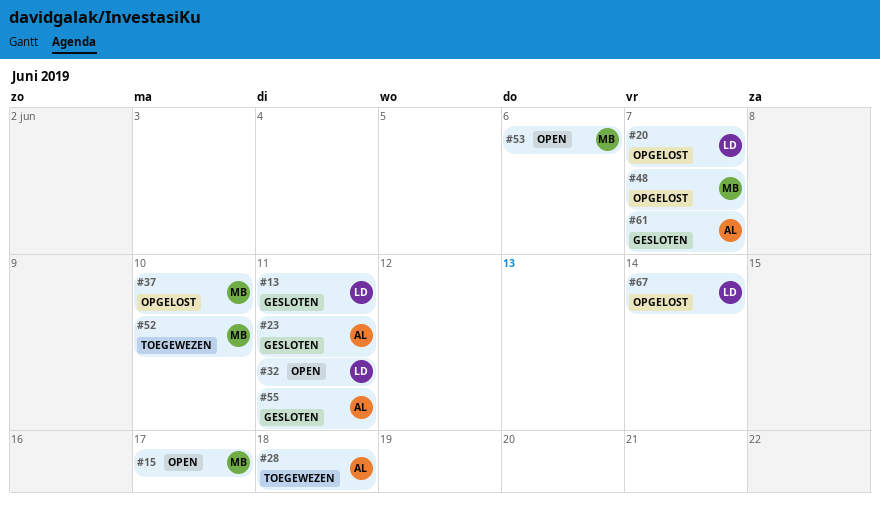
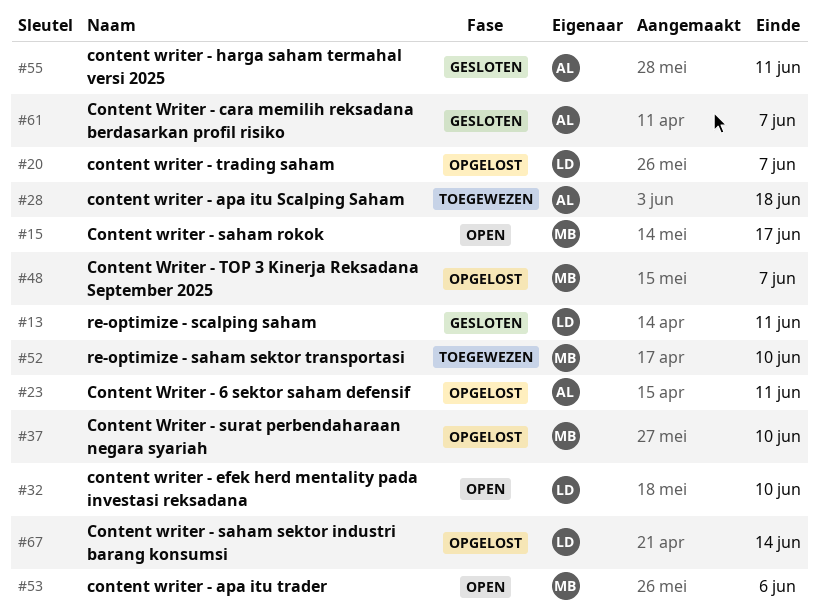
#23, status: Gesloten -> Opgelost
#32, due: Jun 11 -> Jun 10

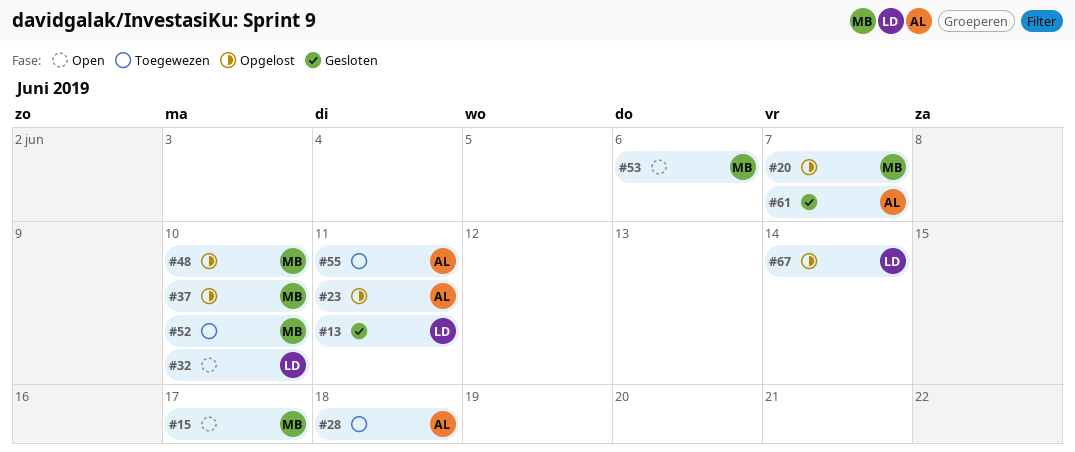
#20, owner: LD -> MB
#48, due: Jun 7 -> Jun 10
#55, status: Gesloten -> Toegewezen

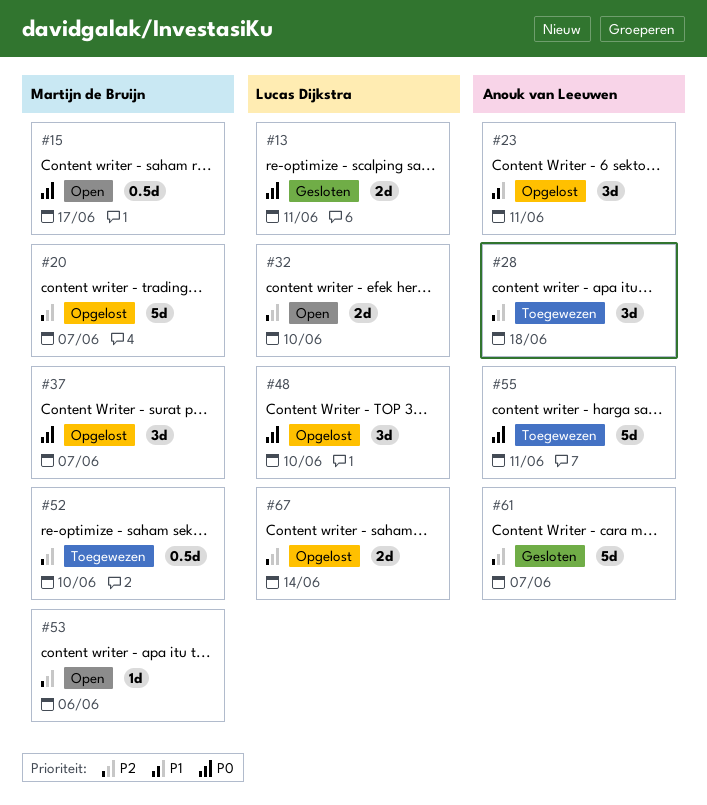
#37, due: Jun 10 -> Jun 7
#48, owner: Martijn de Bruijn -> Lucas Dijkstra

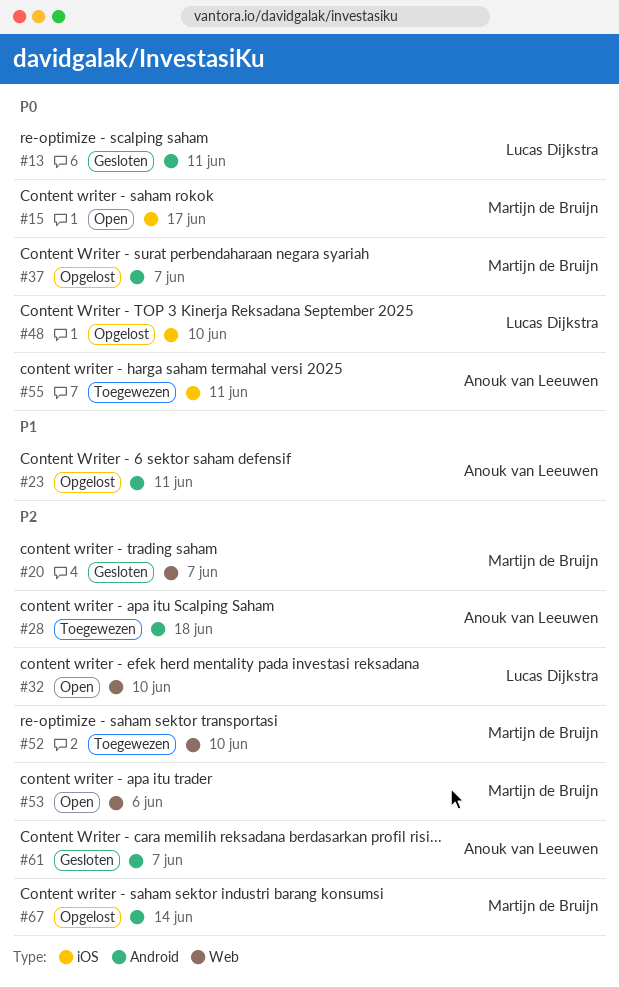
#20, status: Opgelost -> Gesloten
#67, owner: Lucas Dijkstra -> Martijn de Bruijn

